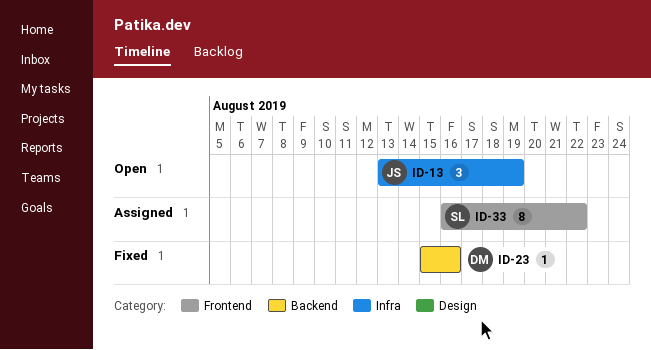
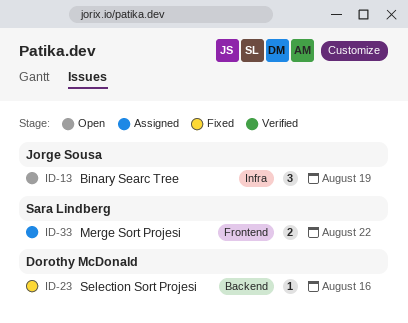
ID-33, estimate: 8 -> 2

